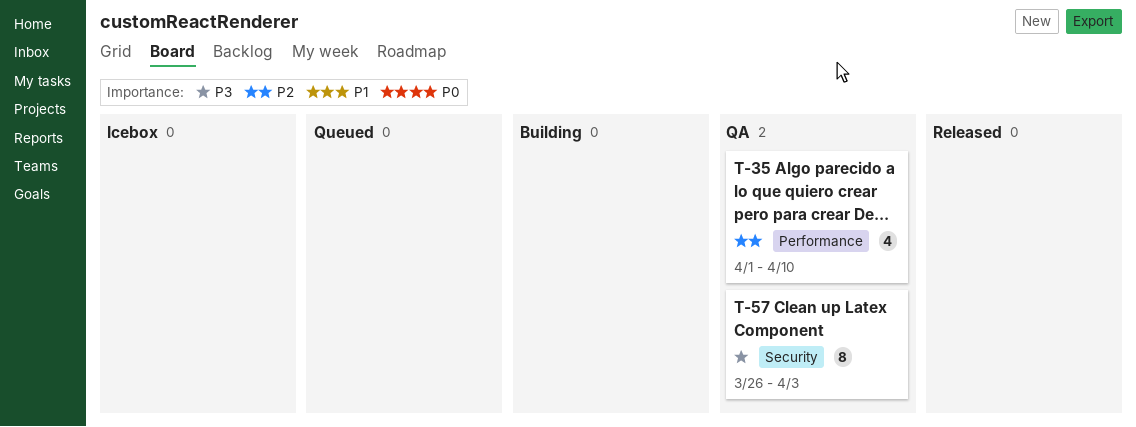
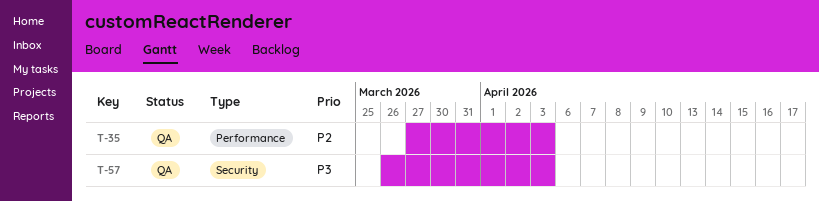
T-35, start: Apr 1 -> Mar 27
T-35, due: Apr 10 -> Apr 3

